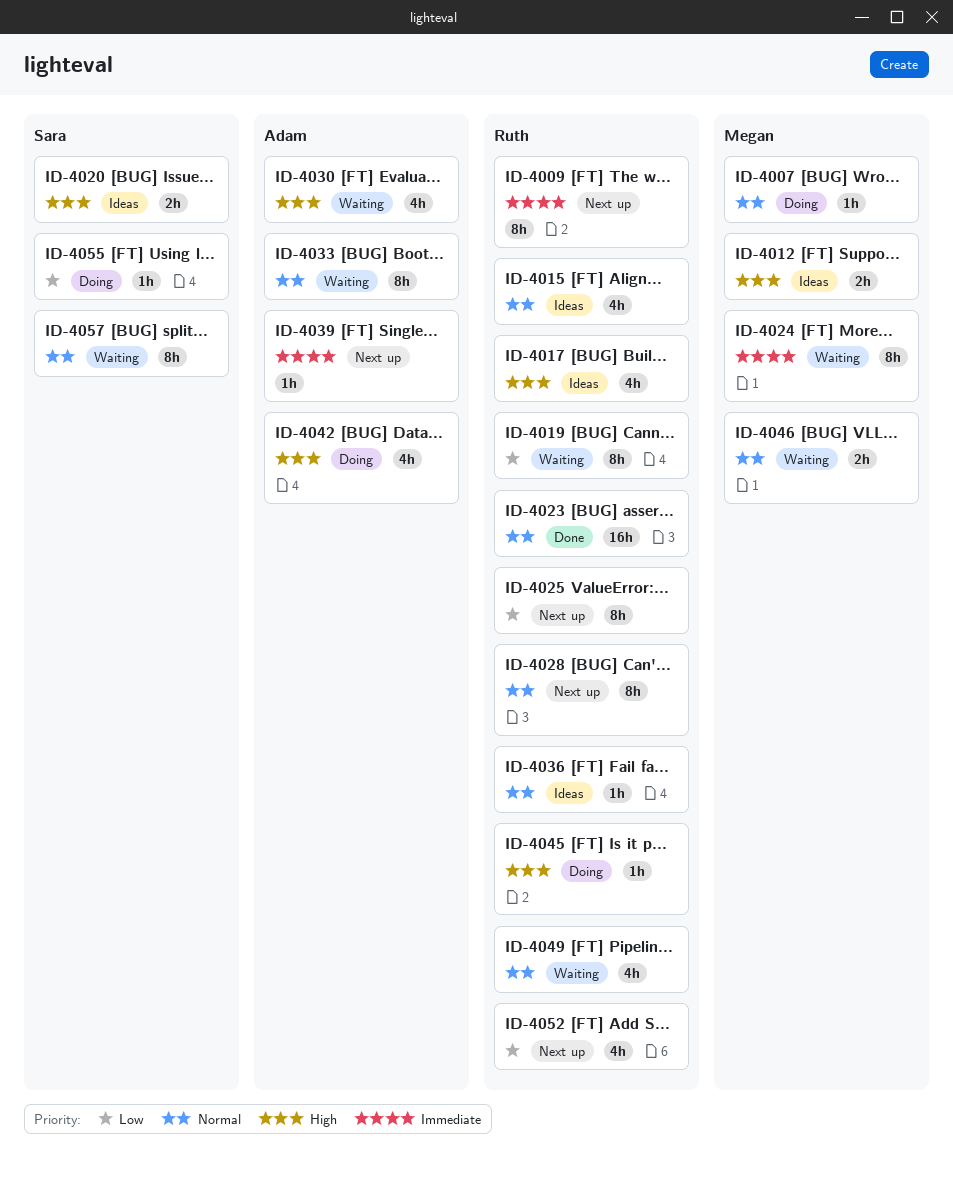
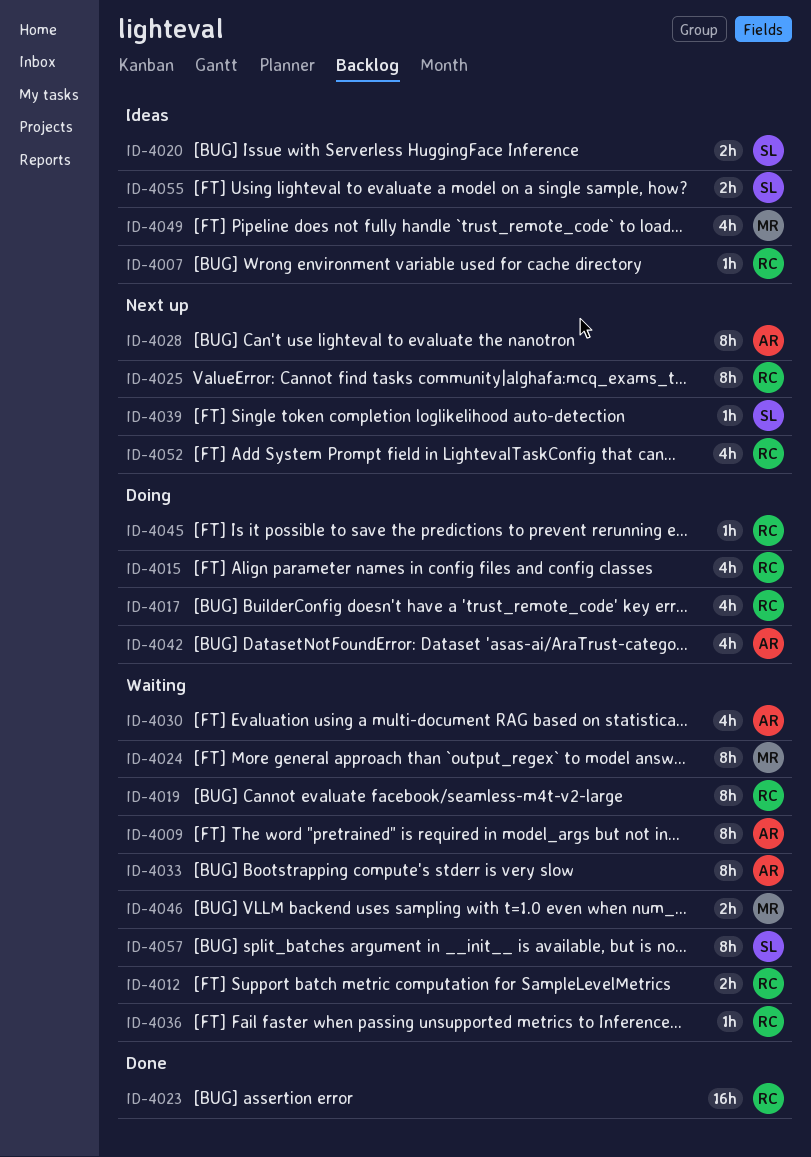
ID-4007, status: Doing -> Ideas
ID-4007, owner: Megan -> Ruth
ID-4009, status: Next up -> Waiting
ID-4009, owner: Ruth -> Adam
ID-4012, status: Ideas -> Waiting
ID-4012, owner: Megan -> Ruth
ID-4015, status: Ideas -> Doing
ID-4017, status: Ideas -> Doing
ID-4028, owner: Ruth -> Adam
ID-4036, status: Ideas -> Waiting
ID-4039, owner: Adam -> Sara
ID-4049, status: Waiting -> Ideas
ID-4049, owner: Ruth -> Megan
ID-4055, status: Doing -> Ideas
ID-4055, estimate: 1h -> 2h

